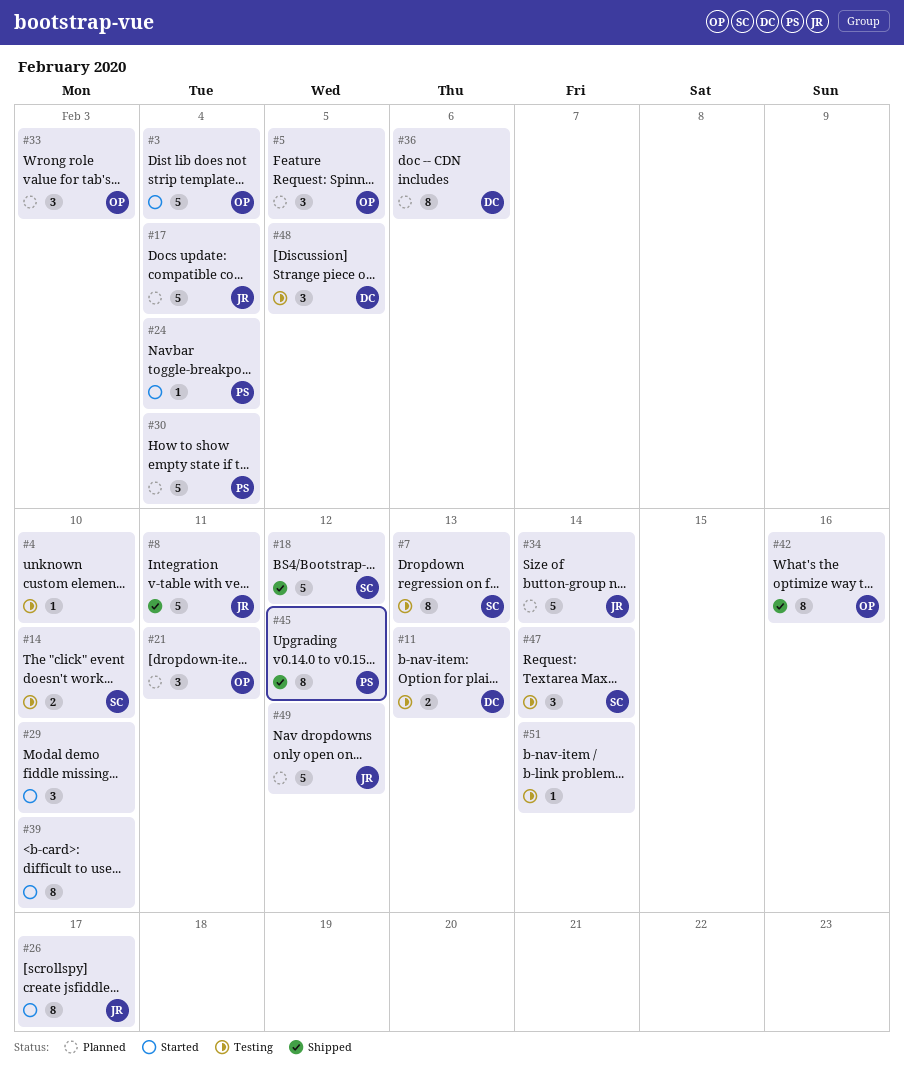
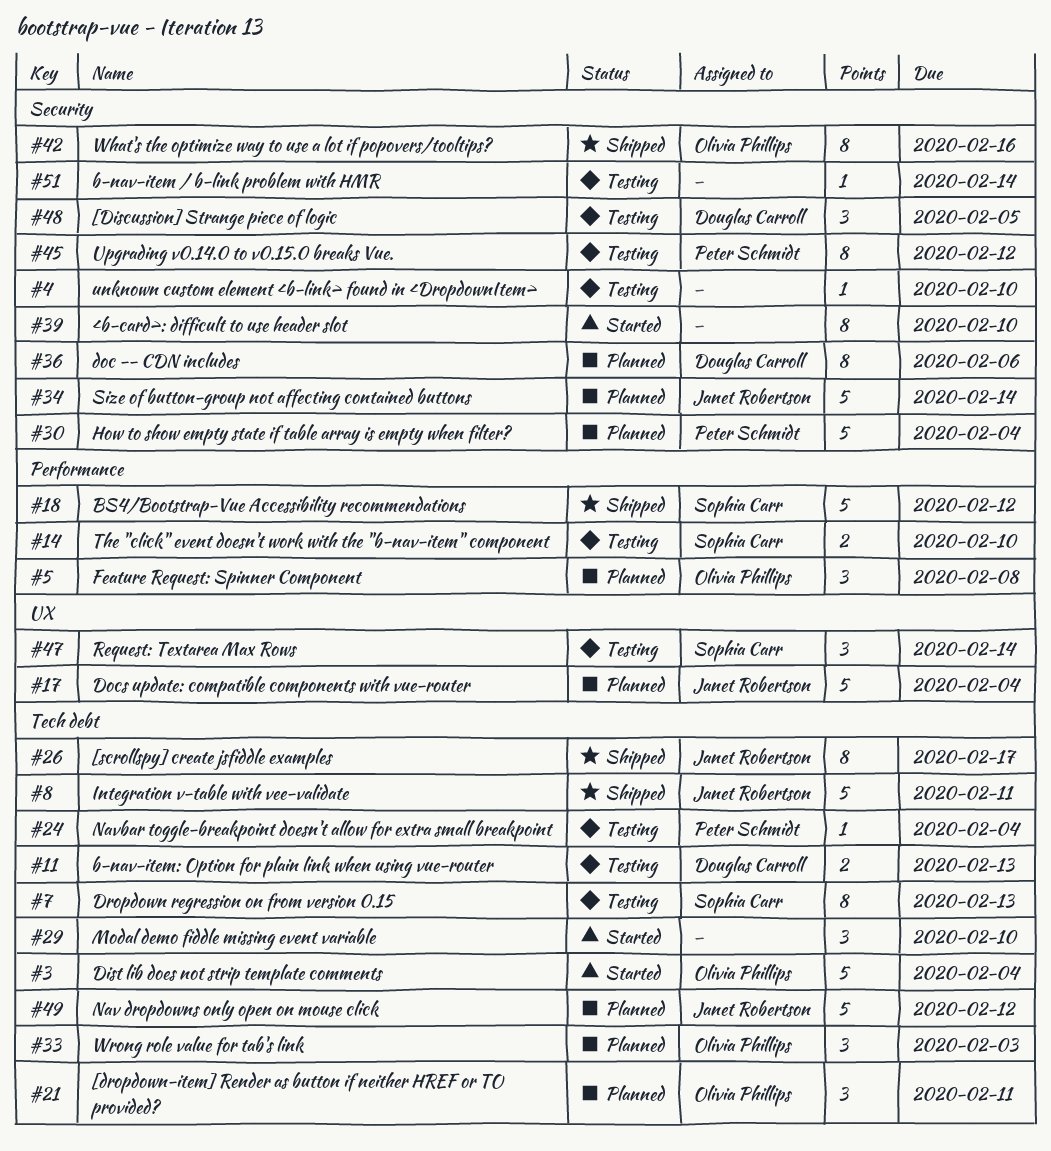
#5, due: Feb 5 -> Feb 8
#24, status: Started -> Testing
#26, status: Started -> Shipped
#45, status: Shipped -> Testing

